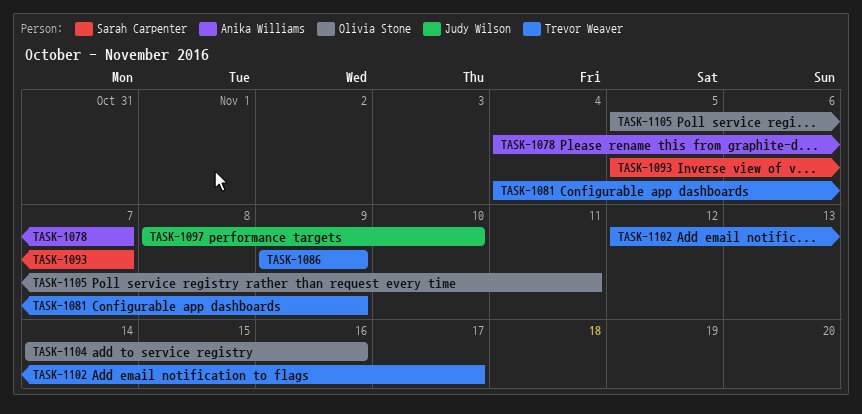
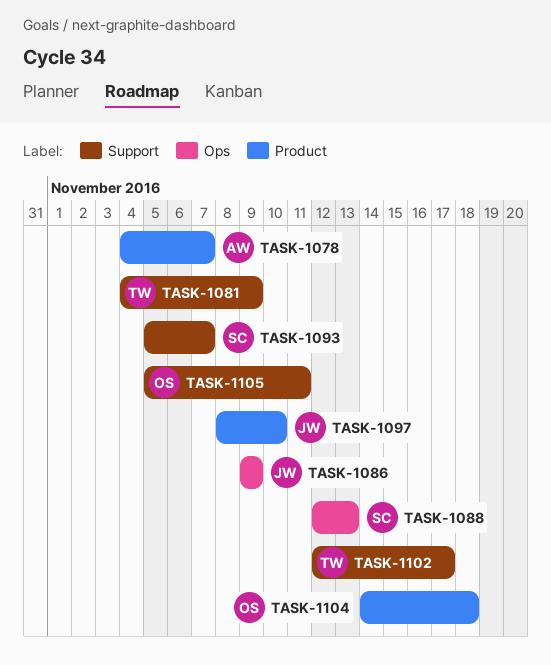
TASK-1086, owner: Trevor Weaver -> Judy Wilson
TASK-1088: none -> present
TASK-1104, due: Nov 16 -> Nov 18

